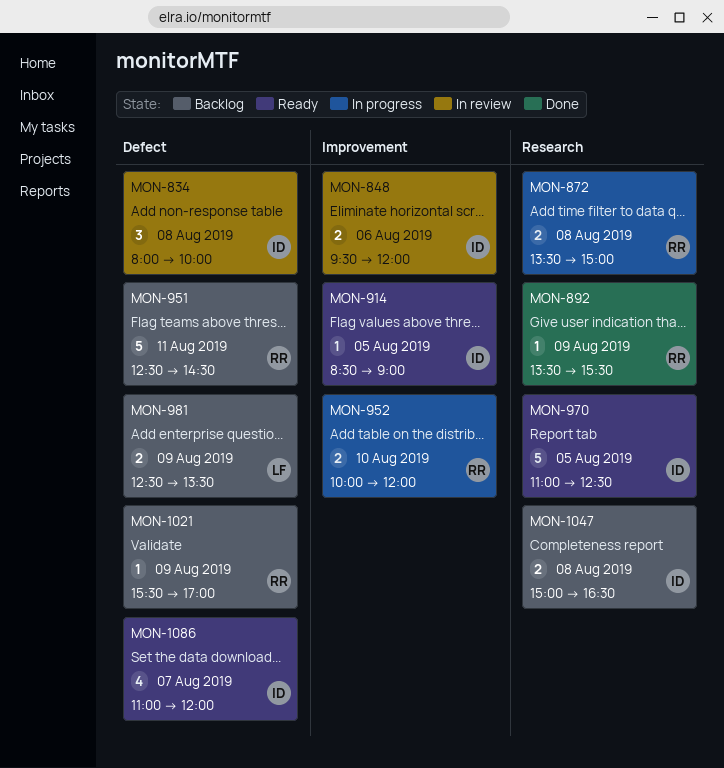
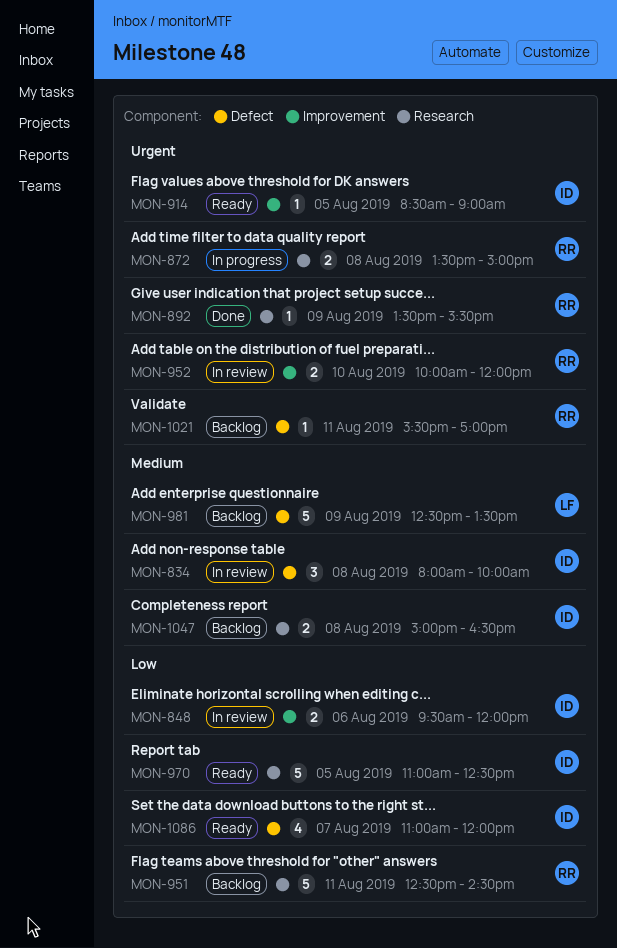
MON-951, label: Defect -> Research
MON-952, status: In progress -> In review
MON-981, estimate: 2 -> 5
MON-1021, day: Aug 9 -> Aug 11

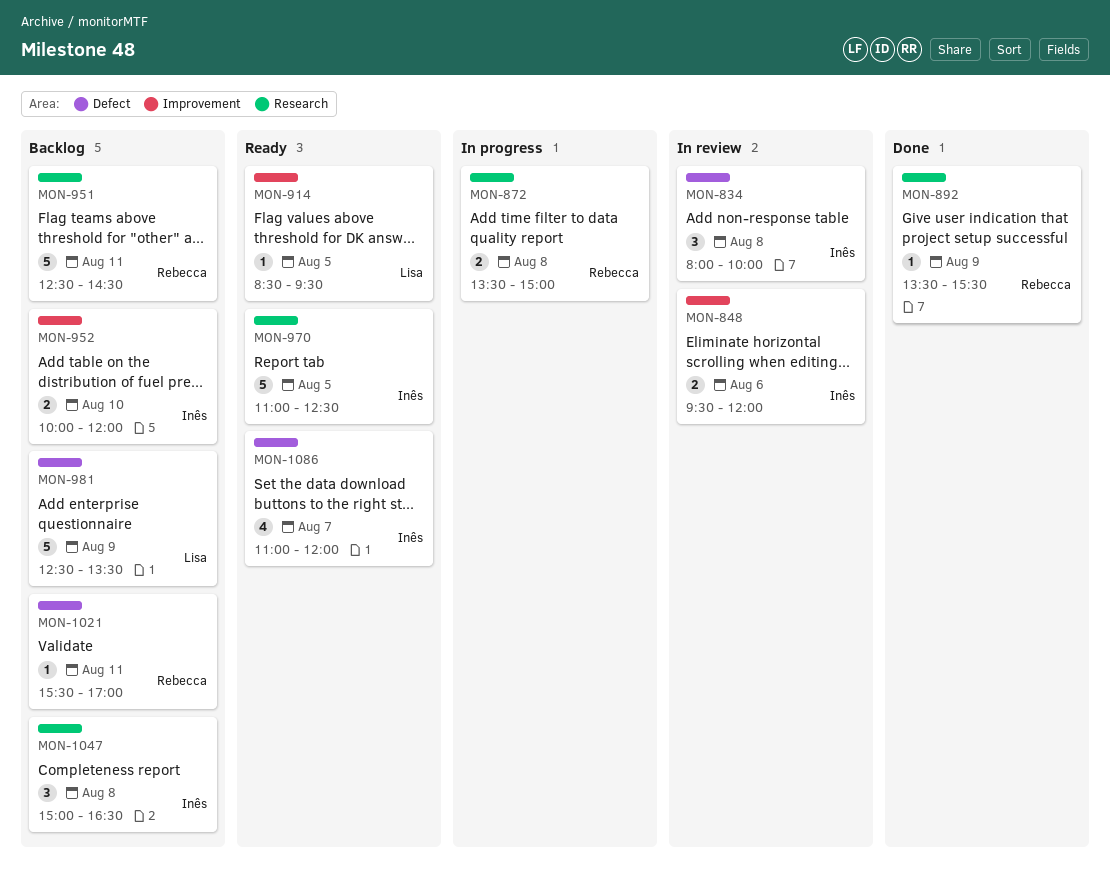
MON-914, owner: Inês -> Lisa
MON-914, ends: 09:00 -> 09:30
MON-952, status: In review -> Backlog
MON-952, owner: Rebecca -> Inês
MON-1047, estimate: 2 -> 3

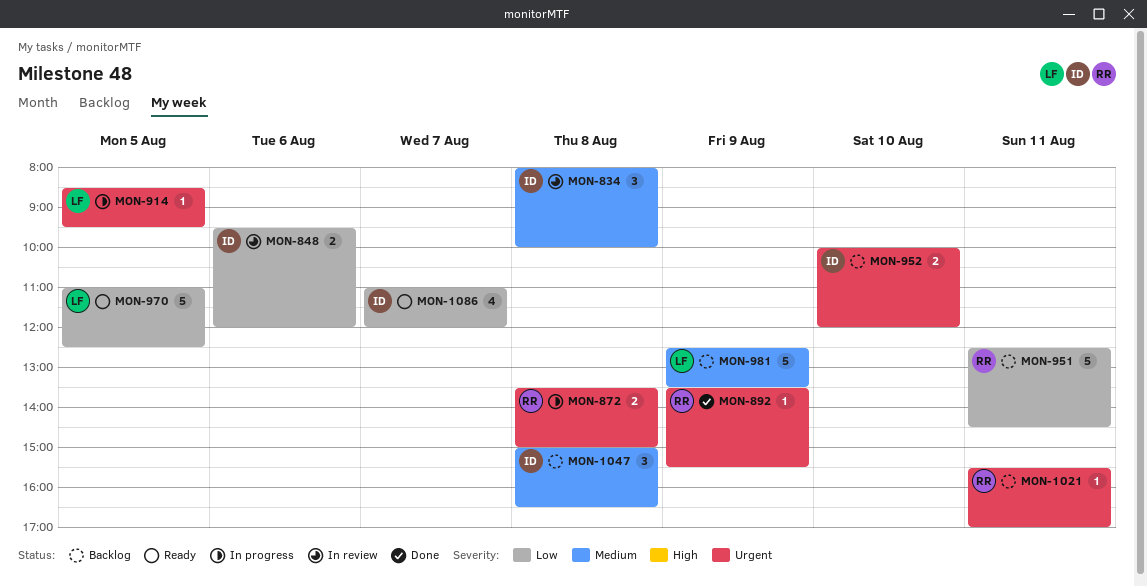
MON-914, status: Ready -> In progress
MON-970, owner: Inês -> Lisa

